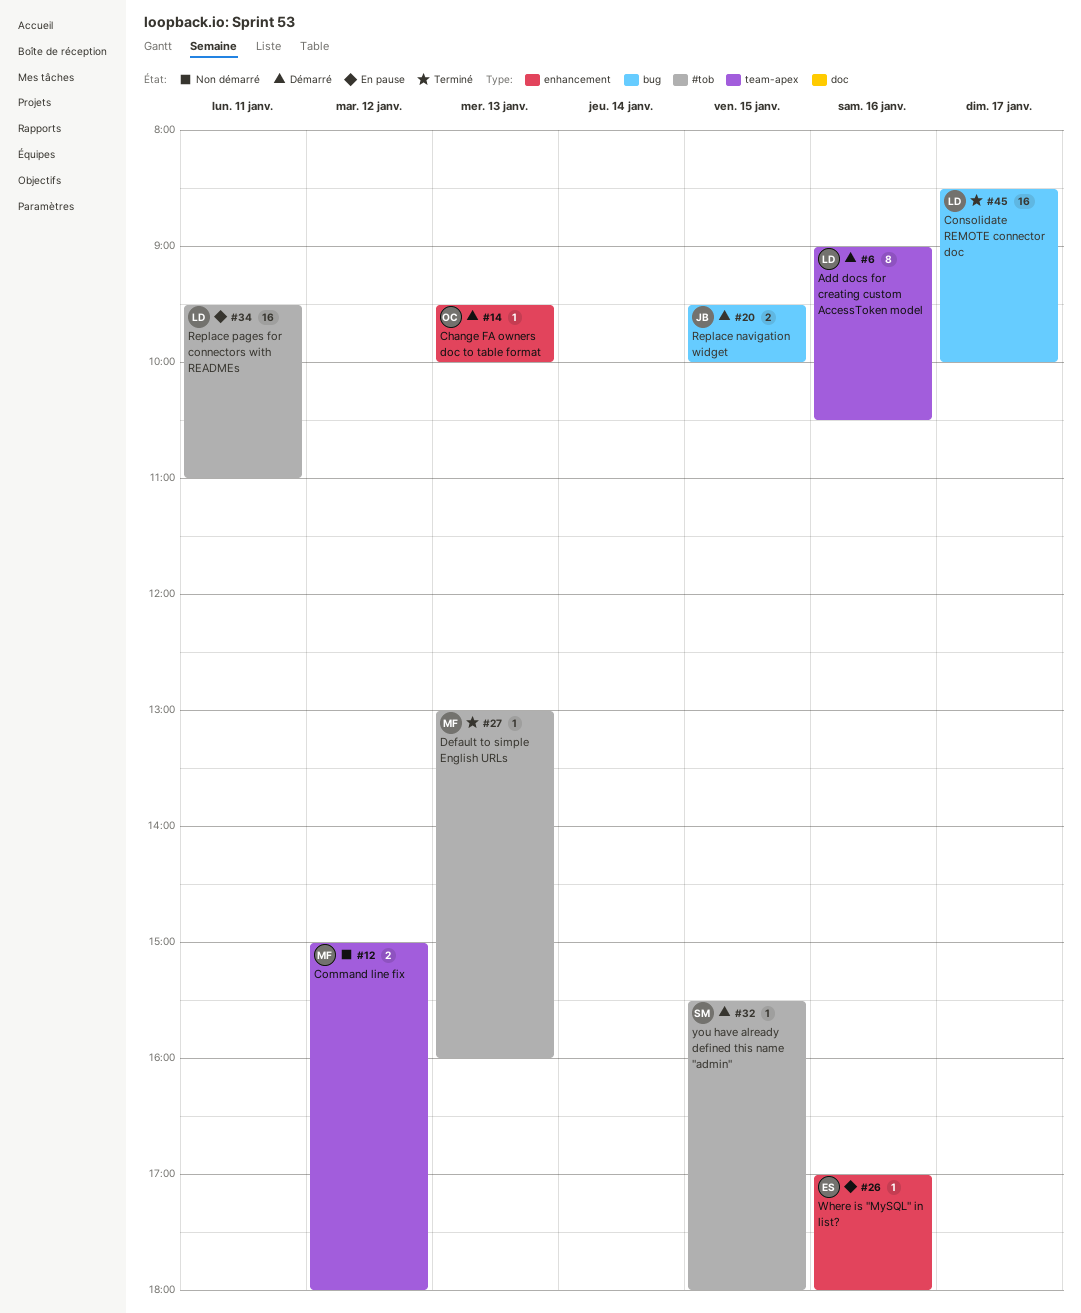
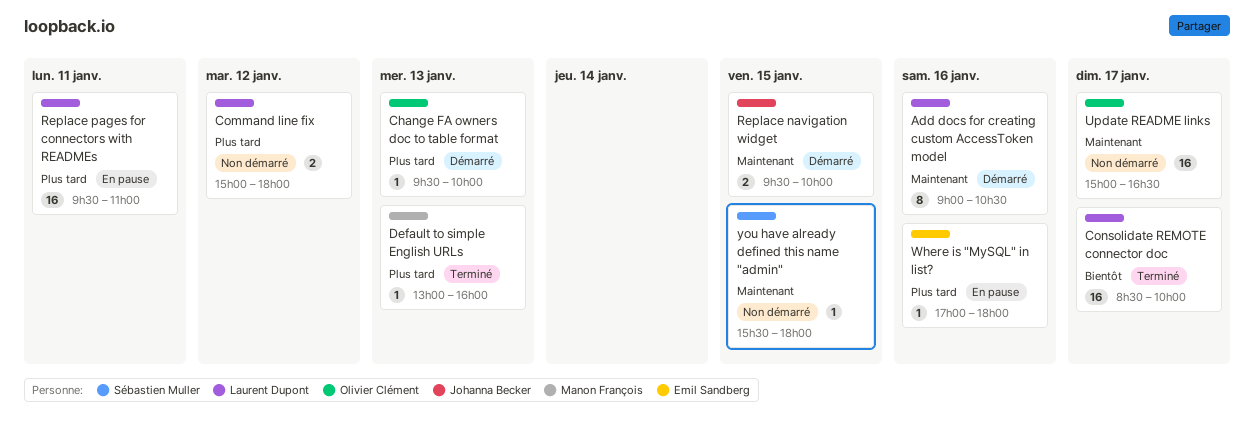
Command line fix, owner: Manon François -> Laurent Dupont
Update README links: none -> present
you have already defined this name "admin", status: Démarré -> Non démarré

